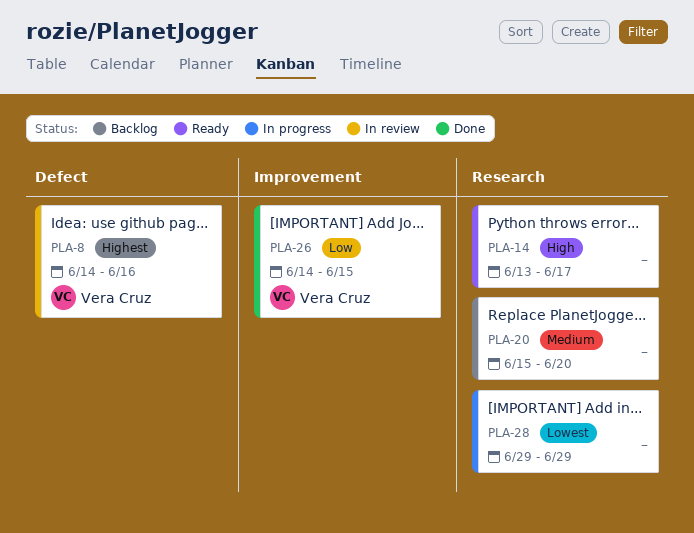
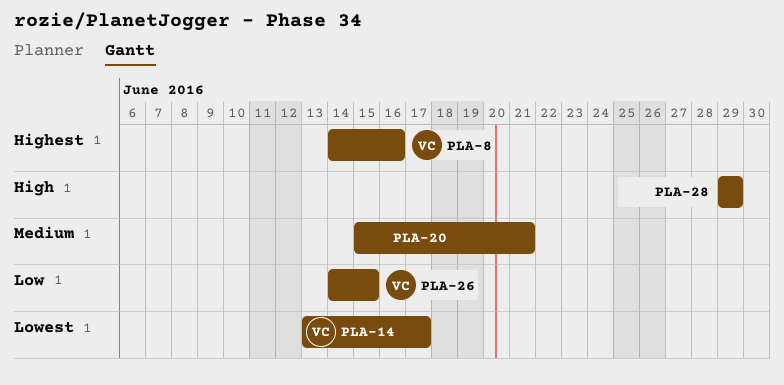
PLA-14, owner: none -> Vera Cruz
PLA-14, priority: High -> Lowest
PLA-20, due: Jun 20 -> Jun 21
PLA-28, priority: Lowest -> High

